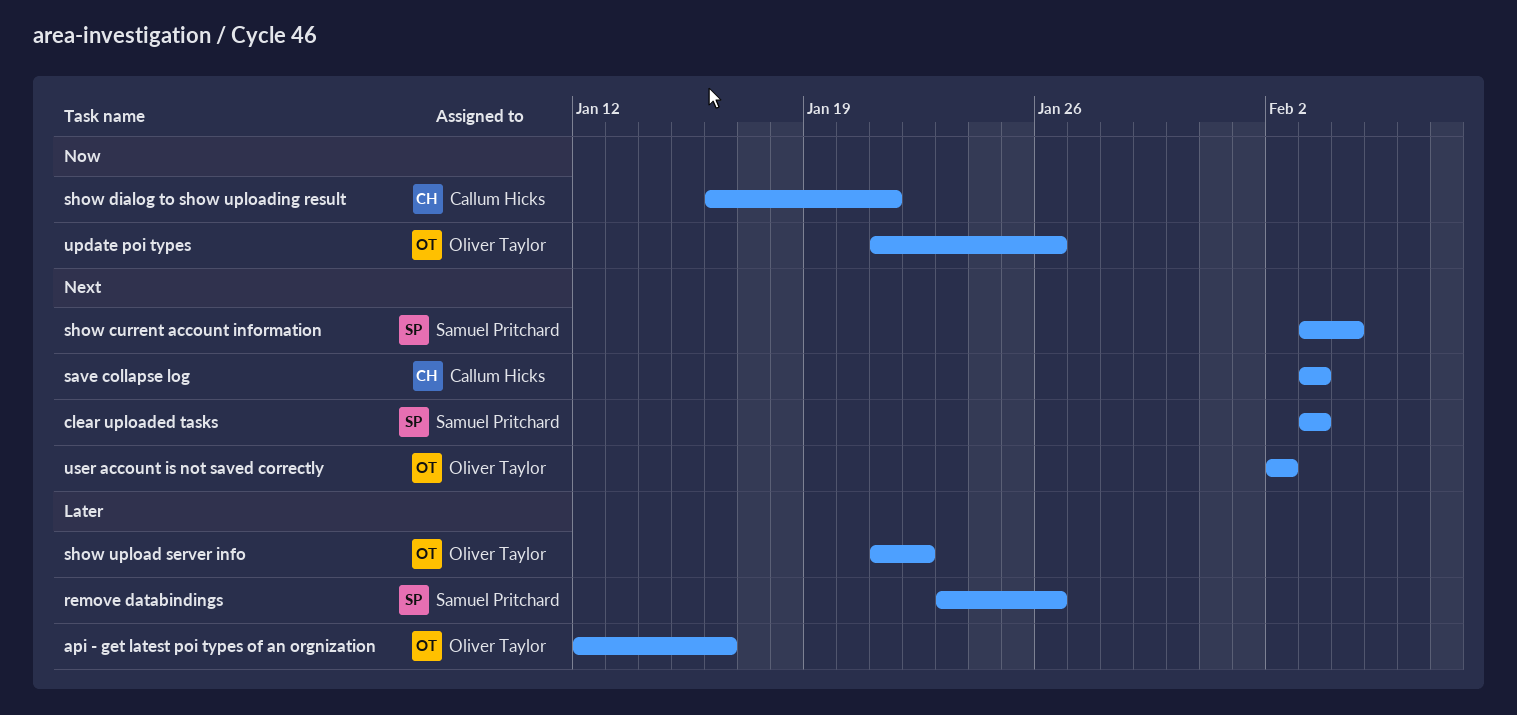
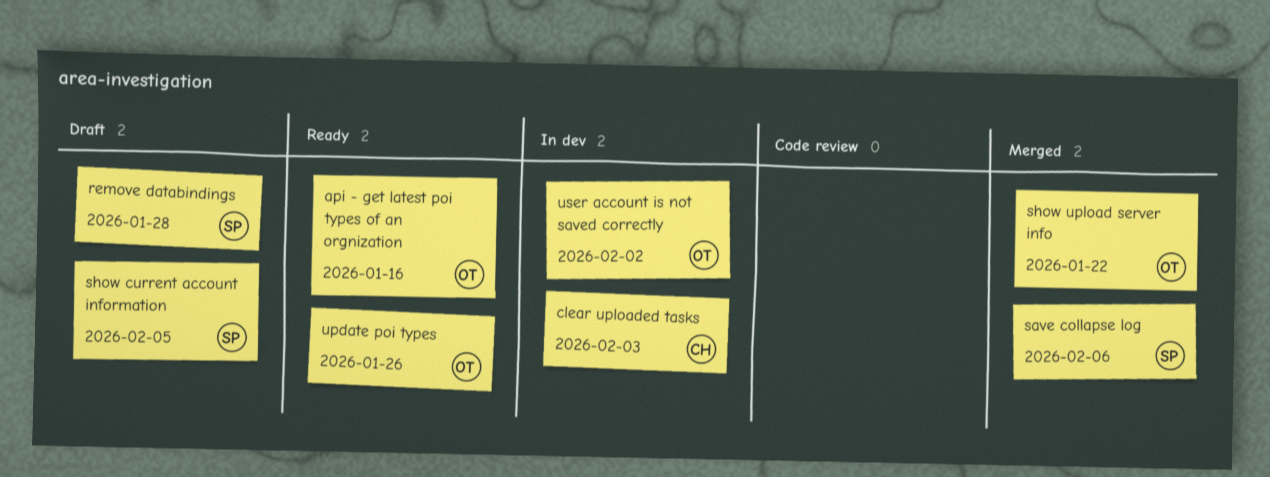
clear uploaded tasks, owner: Samuel Pritchard -> Callum Hicks
remove databindings, due: Jan 26 -> Jan 28
save collapse log, owner: Callum Hicks -> Samuel Pritchard
save collapse log, due: Feb 3 -> Feb 6
show current account information, due: Feb 4 -> Feb 5
show dialog to show uploading result: present -> none

